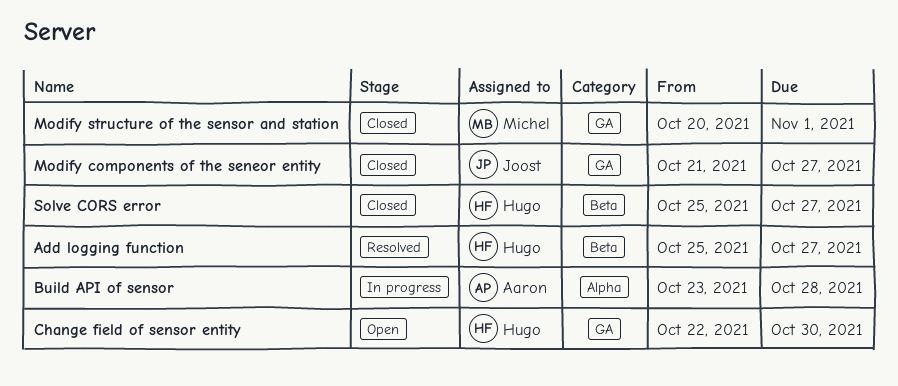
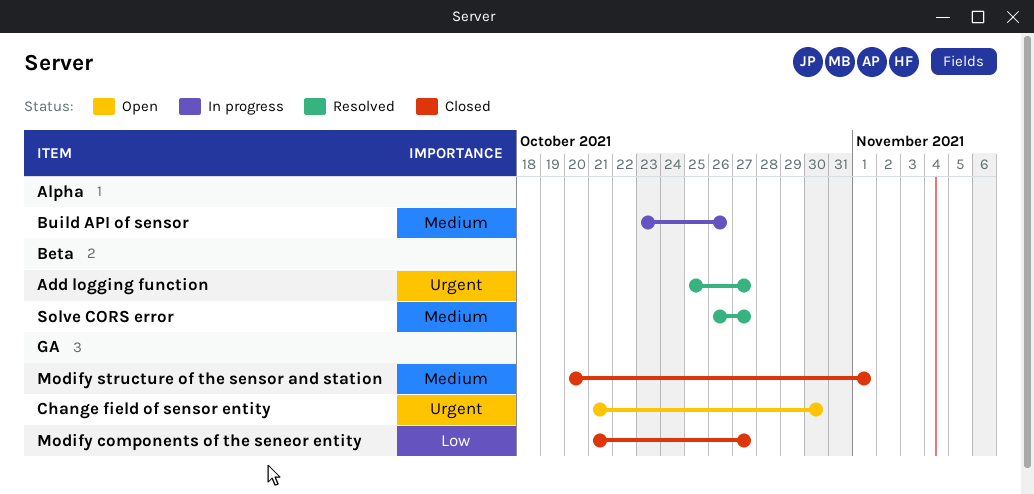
Build API of sensor, due: Oct 28 -> Oct 26
Change field of sensor entity, start: Oct 22 -> Oct 21
Solve CORS error, status: Closed -> Resolved
Solve CORS error, start: Oct 25 -> Oct 26

